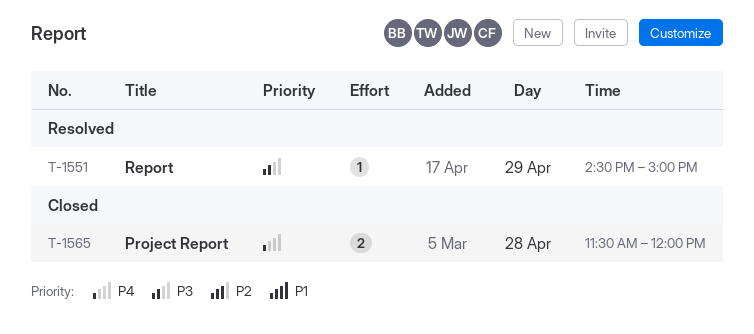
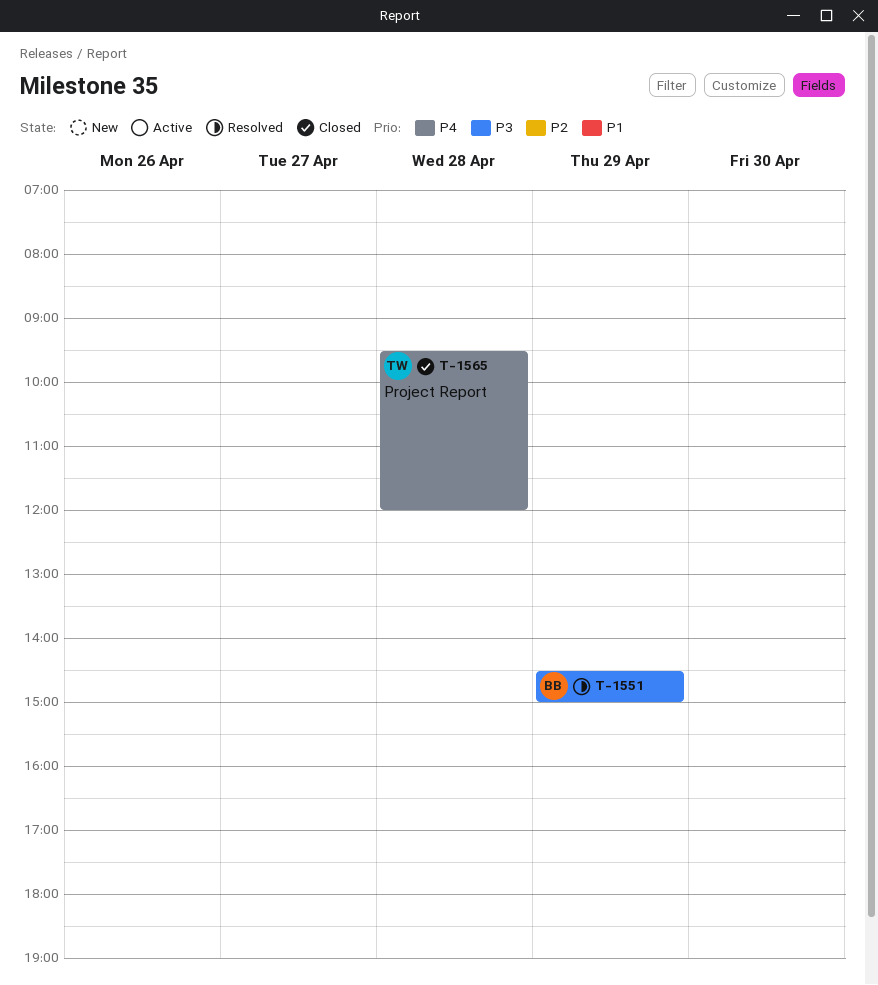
T-1565, begins: 11:30 -> 09:30

